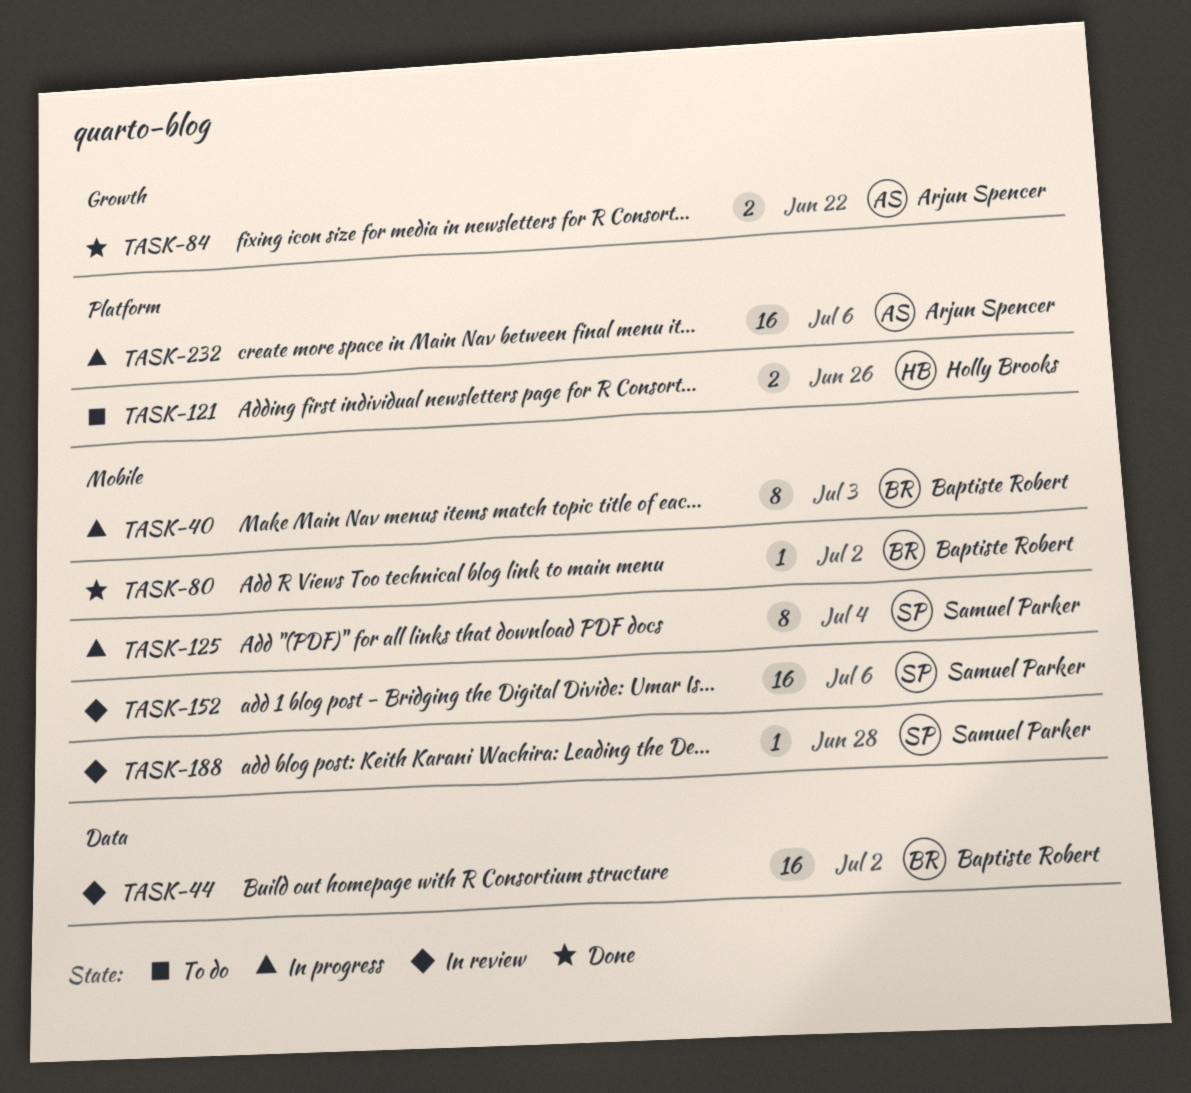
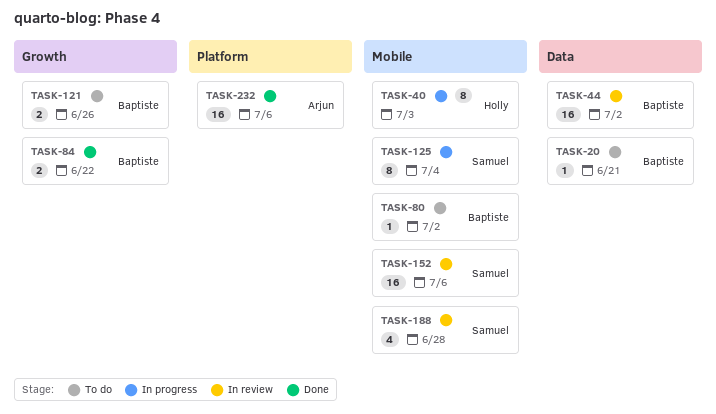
TASK-20: none -> present
TASK-40, owner: Baptiste Robert -> Holly Brooks
TASK-80, status: Done -> To do
TASK-84, owner: Arjun Spencer -> Baptiste Robert
TASK-121, owner: Holly Brooks -> Baptiste Robert
TASK-121, label: Platform -> Growth
TASK-188, estimate: 1 -> 4
TASK-232, status: In progress -> Done

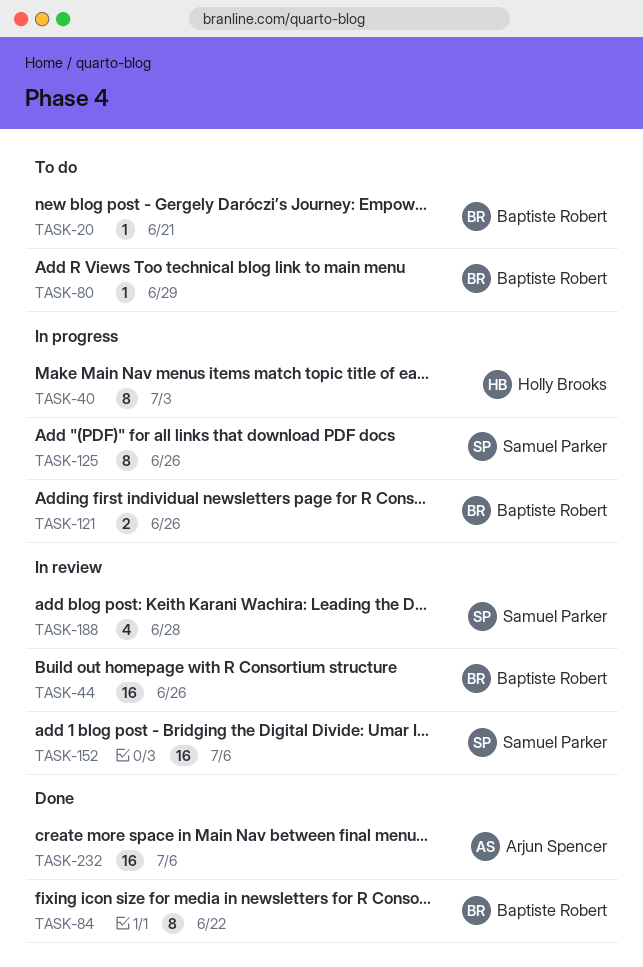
TASK-44, due: Jul 2 -> Jun 26
TASK-80, due: Jul 2 -> Jun 29
TASK-84, estimate: 2 -> 8
TASK-121, status: To do -> In progress
TASK-125, due: Jul 4 -> Jun 26

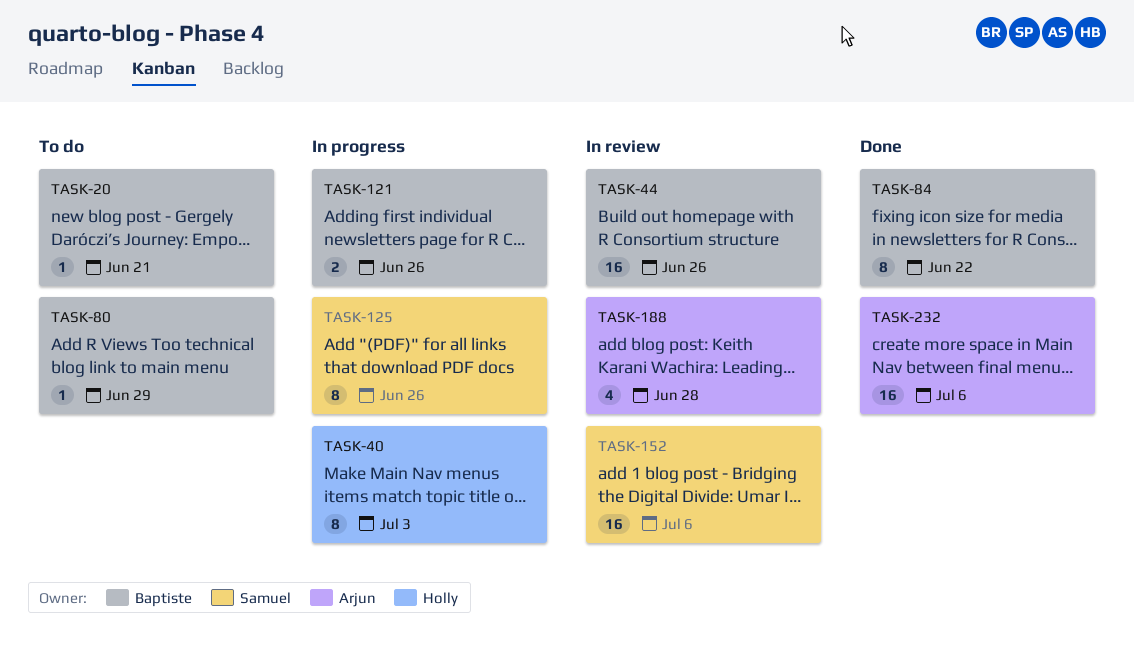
TASK-188, owner: Samuel Parker -> Arjun Spencer

